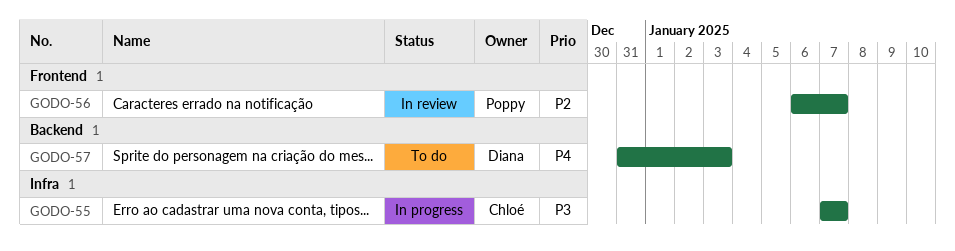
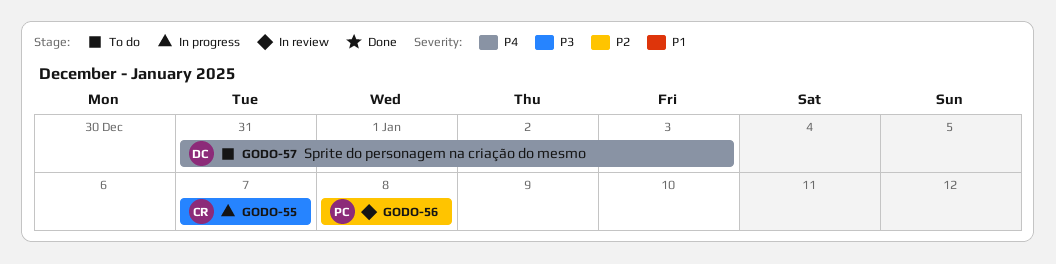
GODO-56, start: Jan 6 -> Jan 8
GODO-56, due: Jan 7 -> Jan 8

